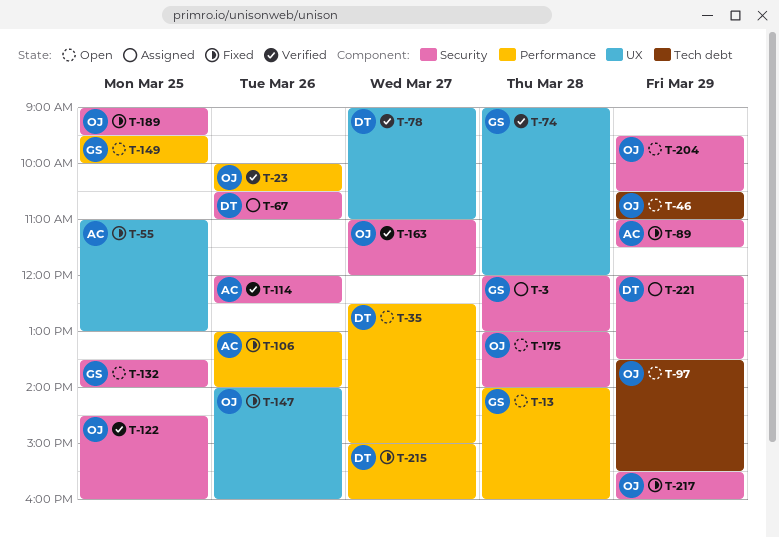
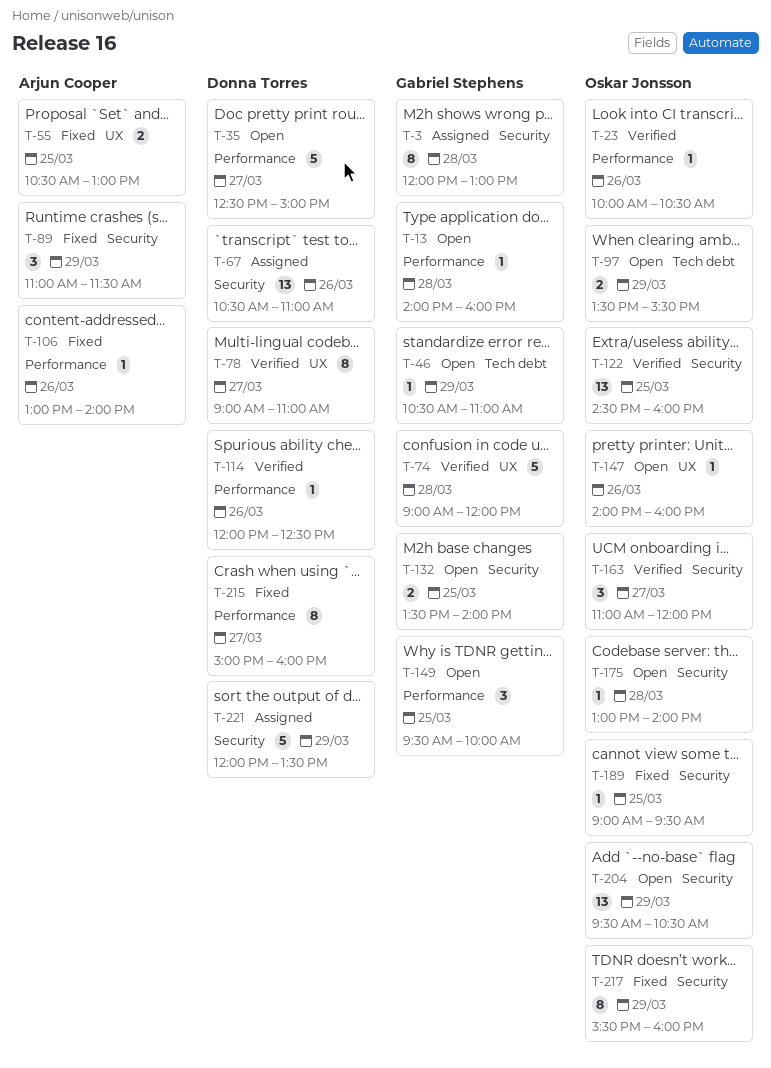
T-46, owner: Oskar Jonsson -> Gabriel Stephens
T-55, begins: 11:00 -> 10:30
T-114, owner: Arjun Cooper -> Donna Torres
T-114, label: Security -> Performance
T-147, status: Fixed -> Open

